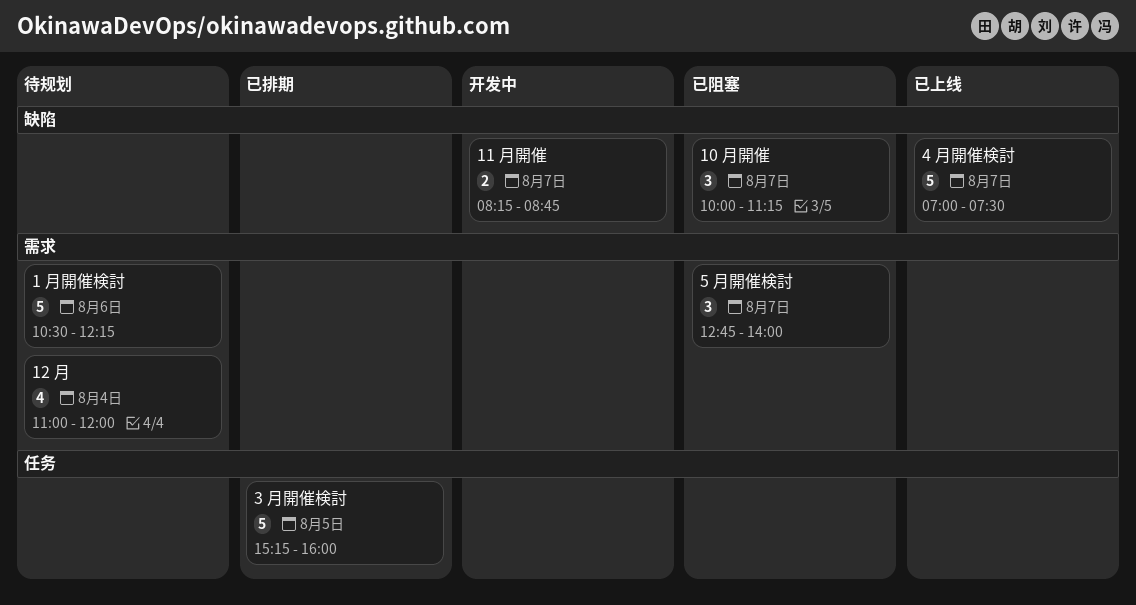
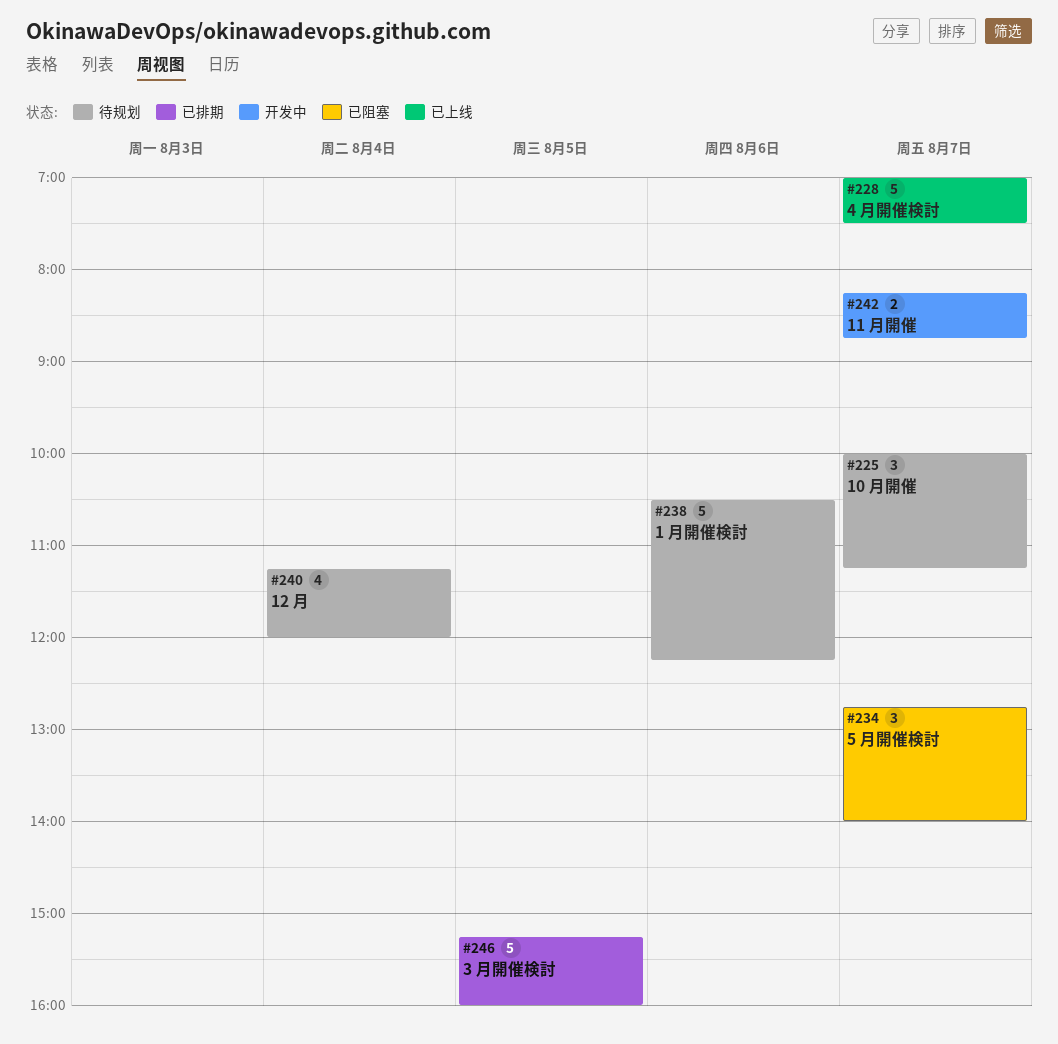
10 月開催, status: 已阻塞 -> 待规划
12 月, begins: 11:00 -> 11:15

